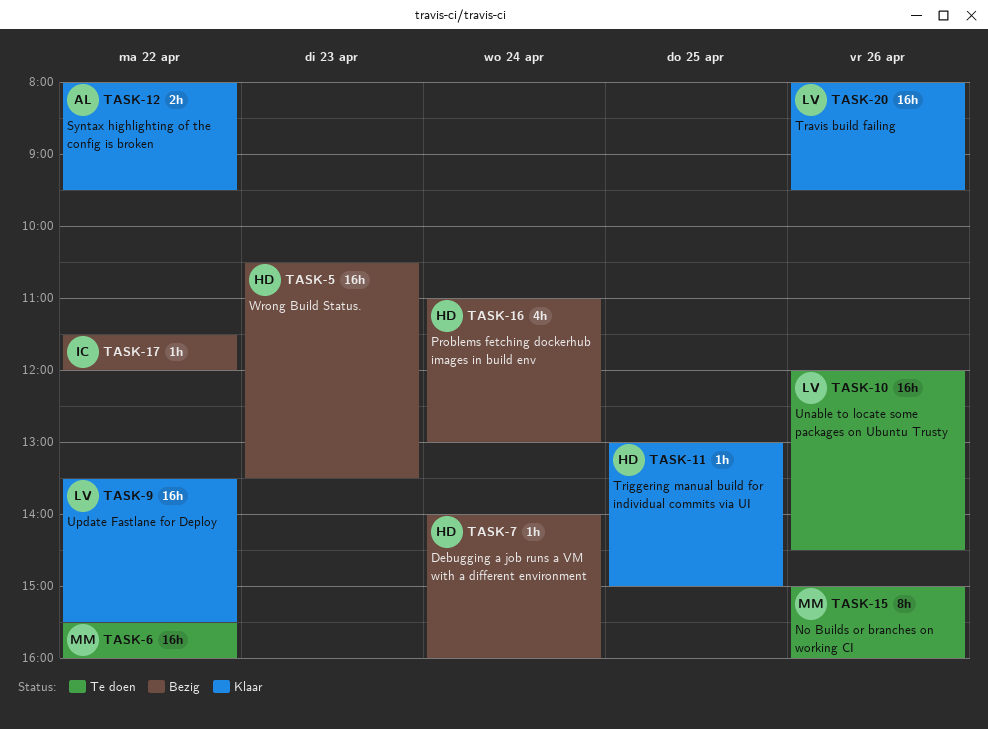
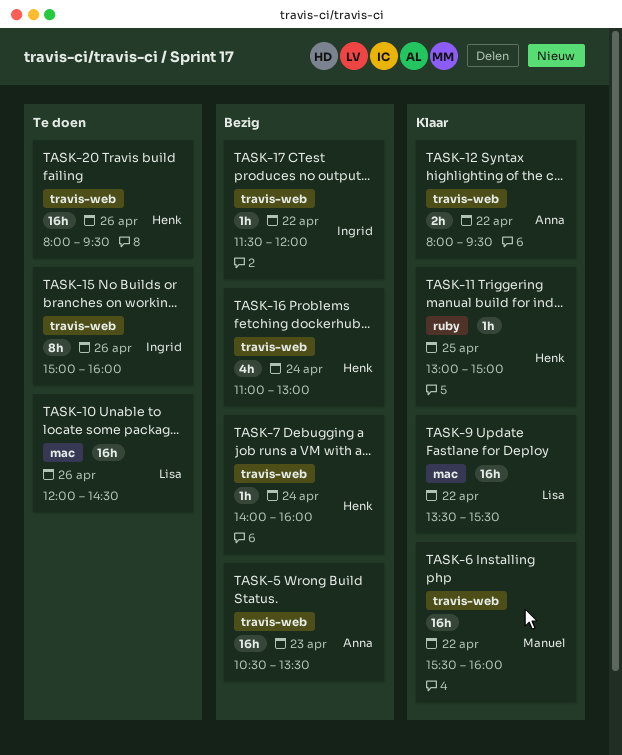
TASK-5, owner: Henk -> Anna
TASK-6, status: Te doen -> Klaar
TASK-15, owner: Manuel -> Ingrid
TASK-20, status: Klaar -> Te doen
TASK-20, owner: Lisa -> Henk

